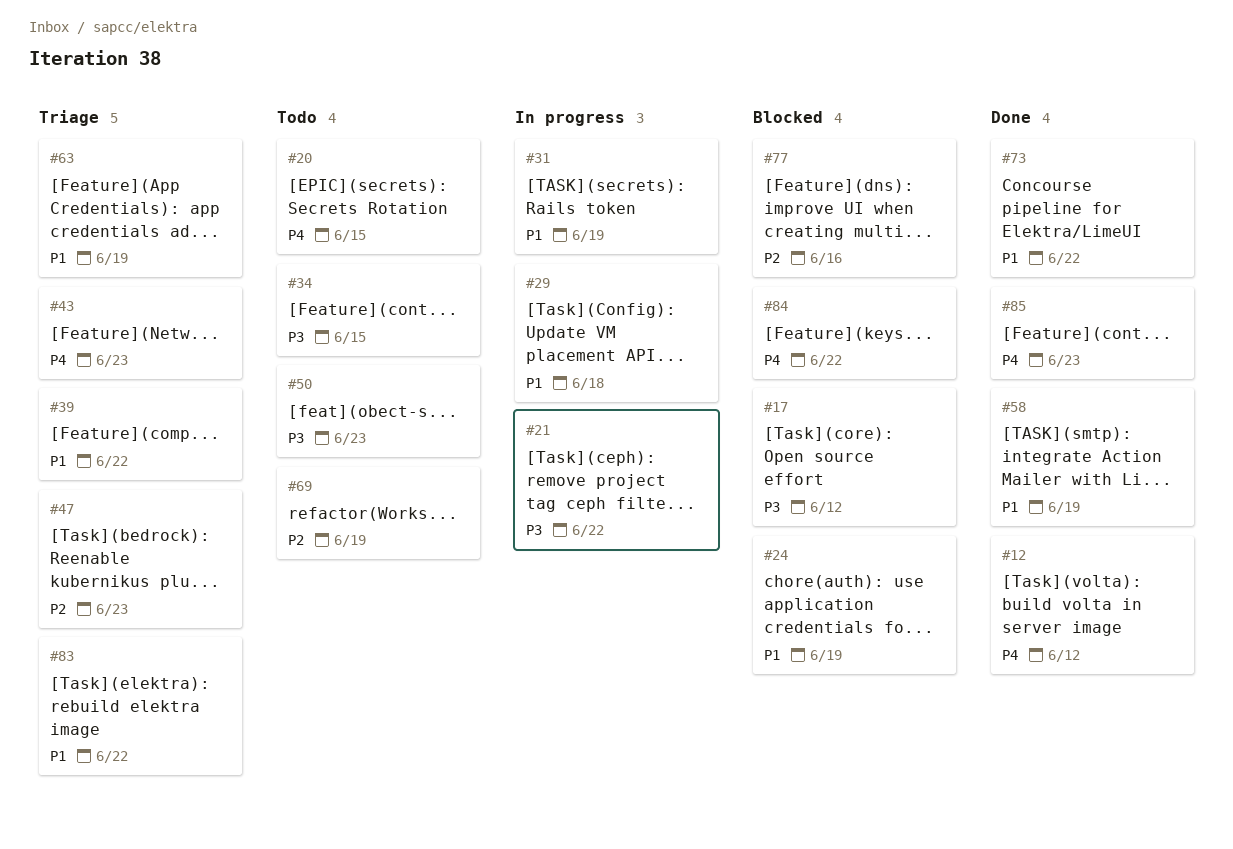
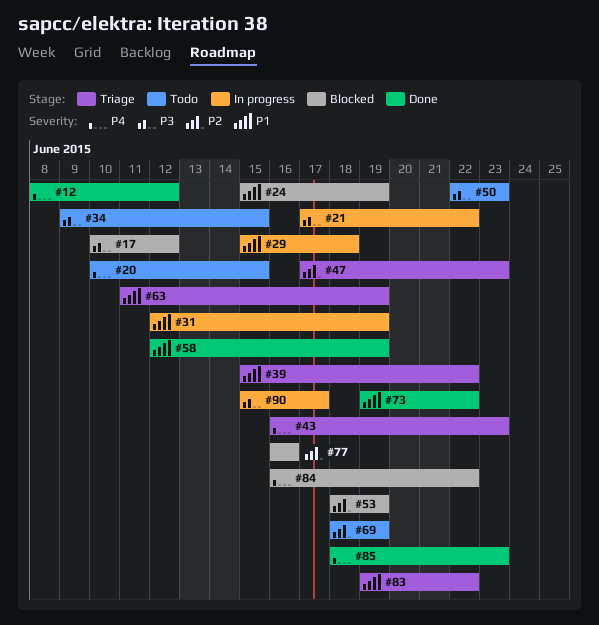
#53: none -> present
#90: none -> present

